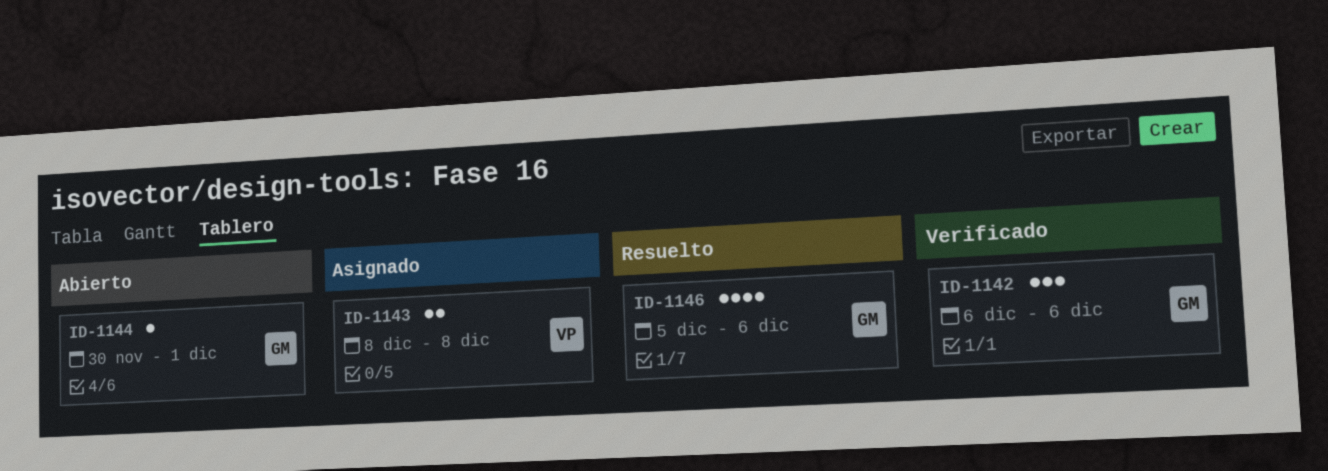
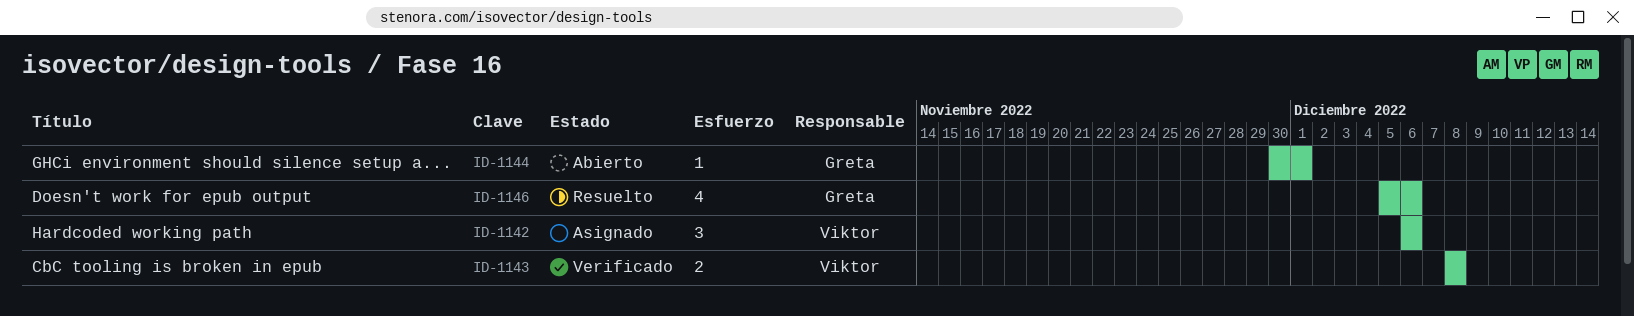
ID-1142, status: Verificado -> Asignado
ID-1142, owner: Greta -> Viktor
ID-1143, status: Asignado -> Verificado

